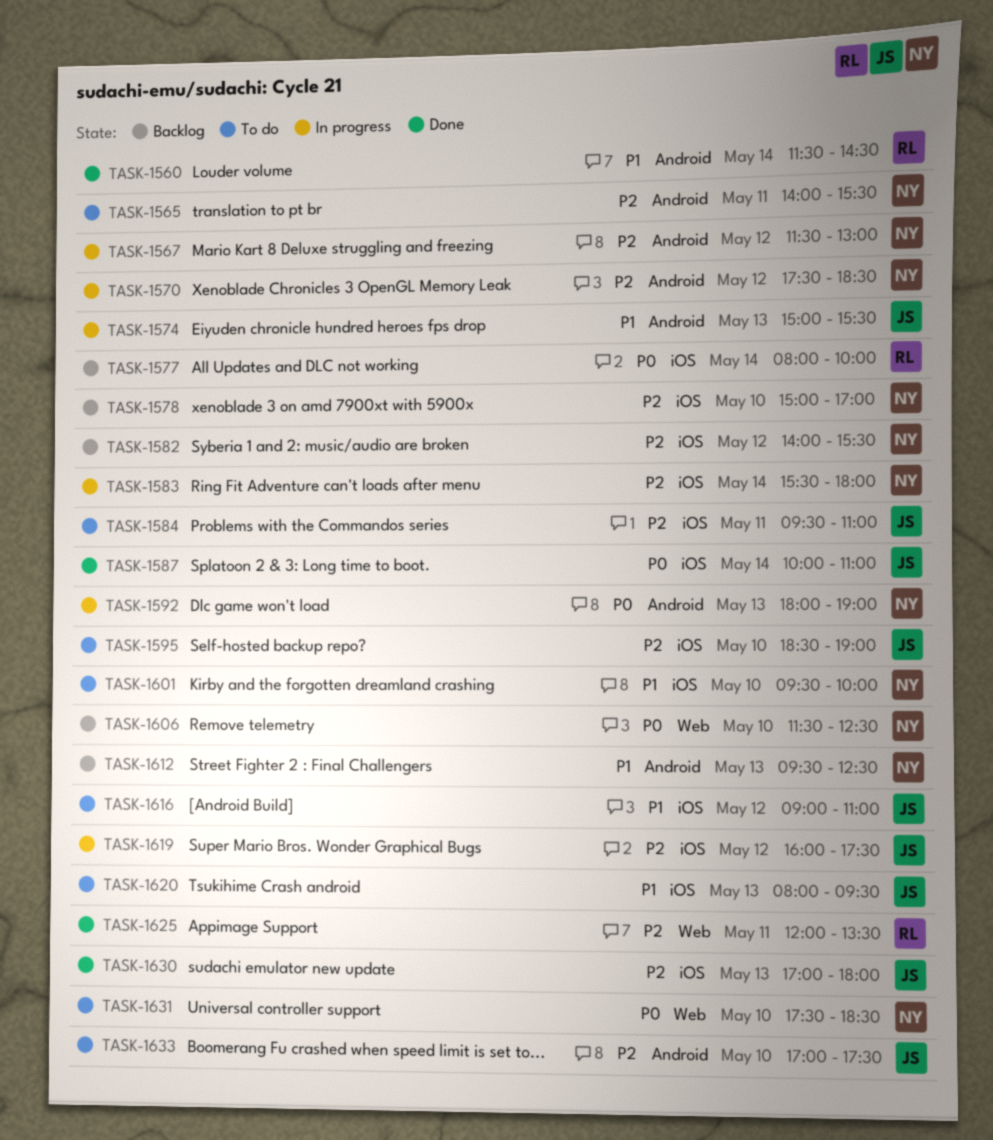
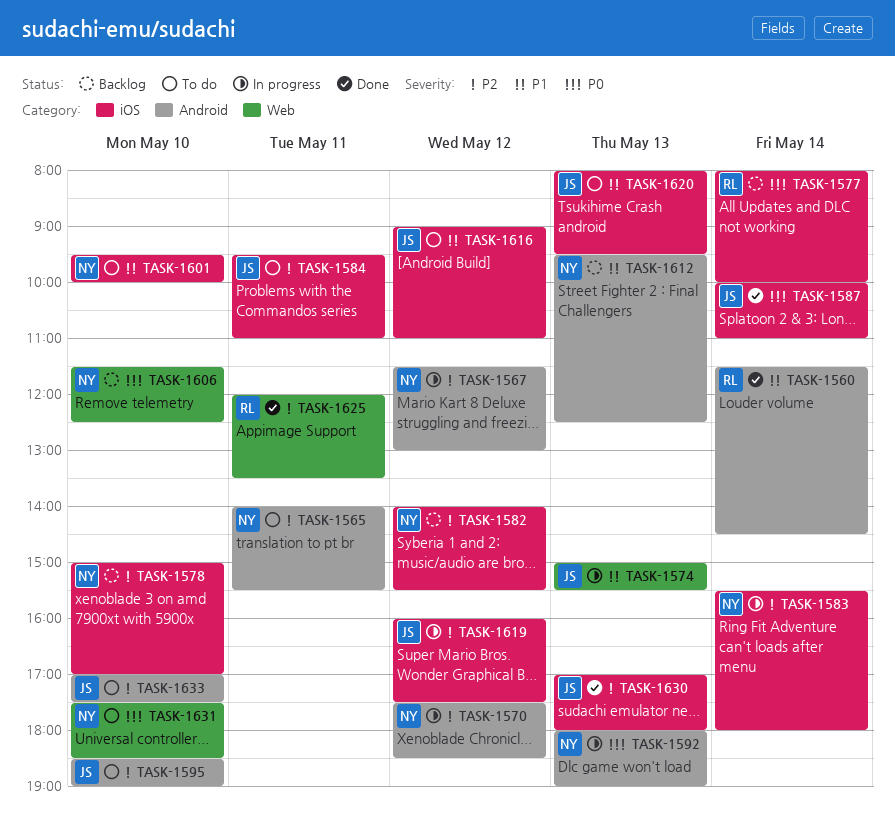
TASK-1574, label: Android -> Web
TASK-1595, label: iOS -> Android

